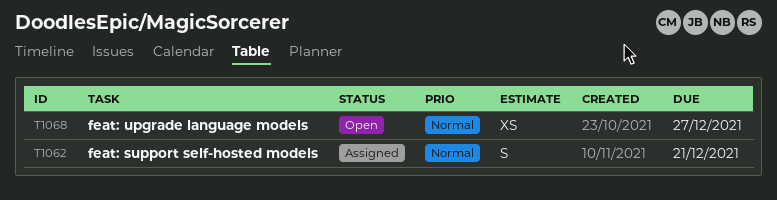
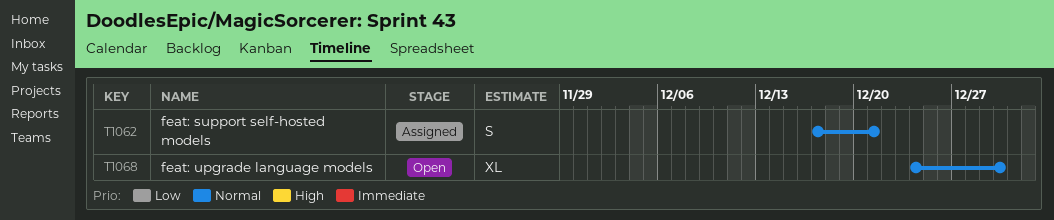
T1068, estimate: XS -> XL
T1068, due: Dec 27 -> Dec 30

